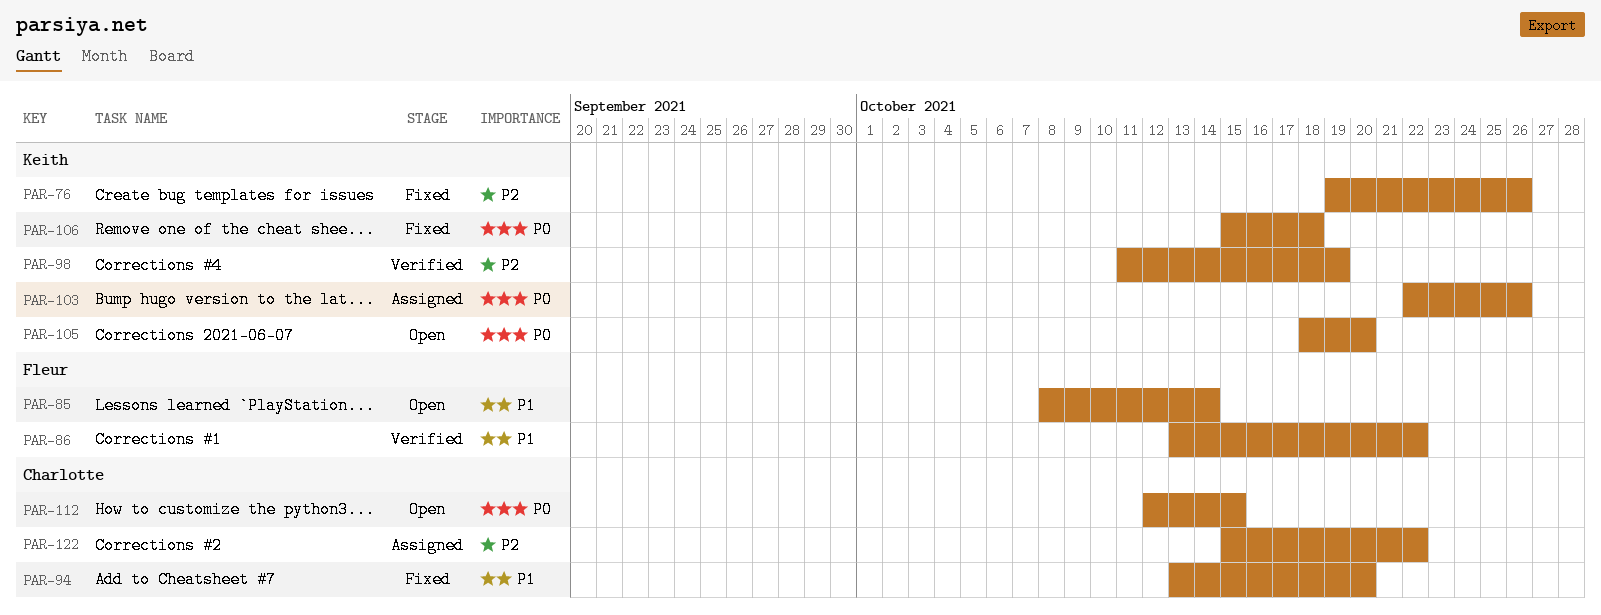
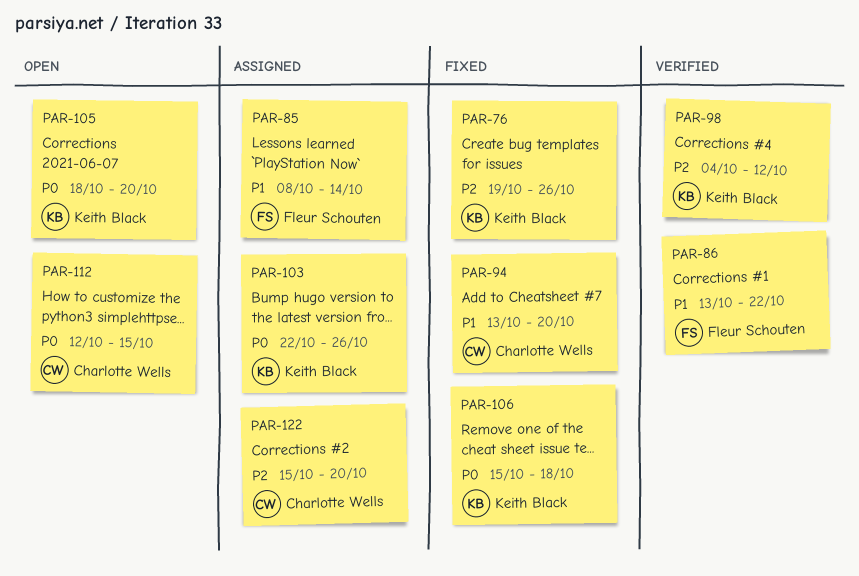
PAR-85, status: Open -> Assigned
PAR-98, start: Oct 11 -> Oct 4
PAR-98, due: Oct 19 -> Oct 12
PAR-122, due: Oct 22 -> Oct 20

